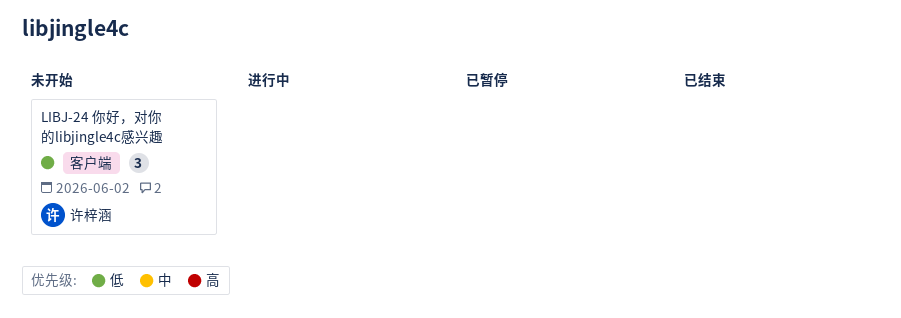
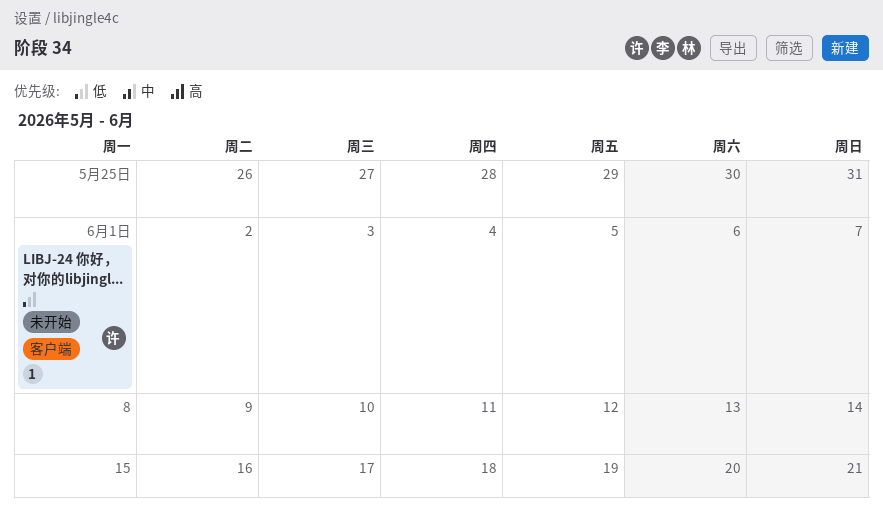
LIBJ-24, estimate: 3 -> 1
LIBJ-24, due: Jun 2 -> Jun 1

